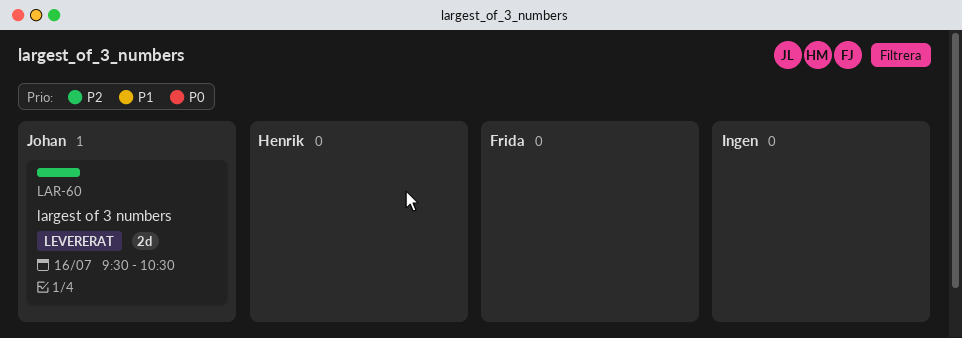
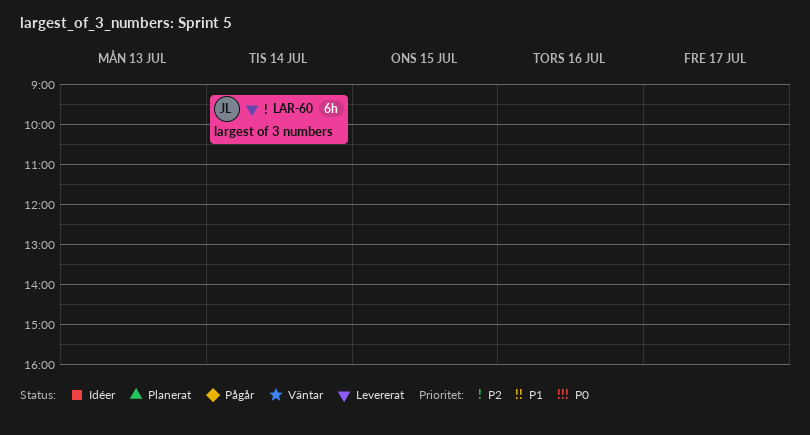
LAR-60, estimate: 2d -> 6h
LAR-60, day: Jul 16 -> Jul 14
LAR-60, begins: 09:30 -> 09:15

